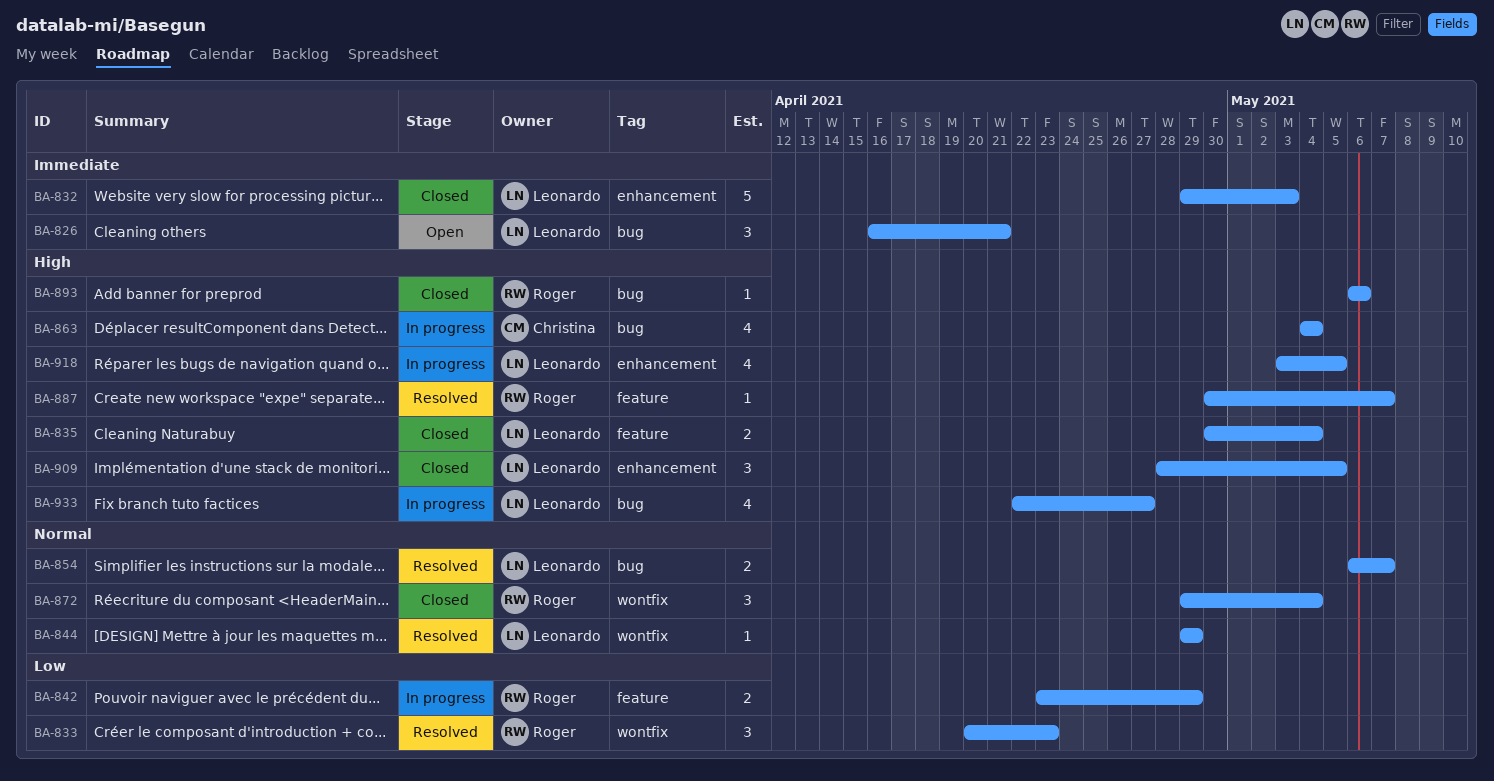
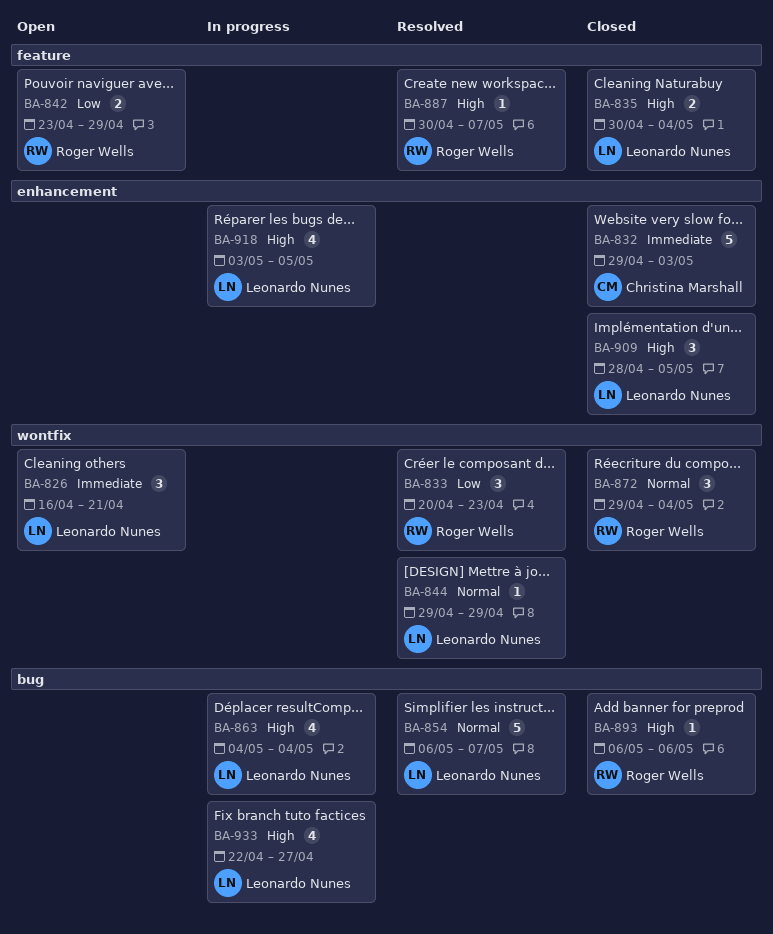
BA-826, label: bug -> wontfix
BA-832, owner: Leonardo Nunes -> Christina Marshall
BA-842, status: In progress -> Open
BA-854, estimate: 2 -> 5
BA-863, owner: Christina Marshall -> Leonardo Nunes

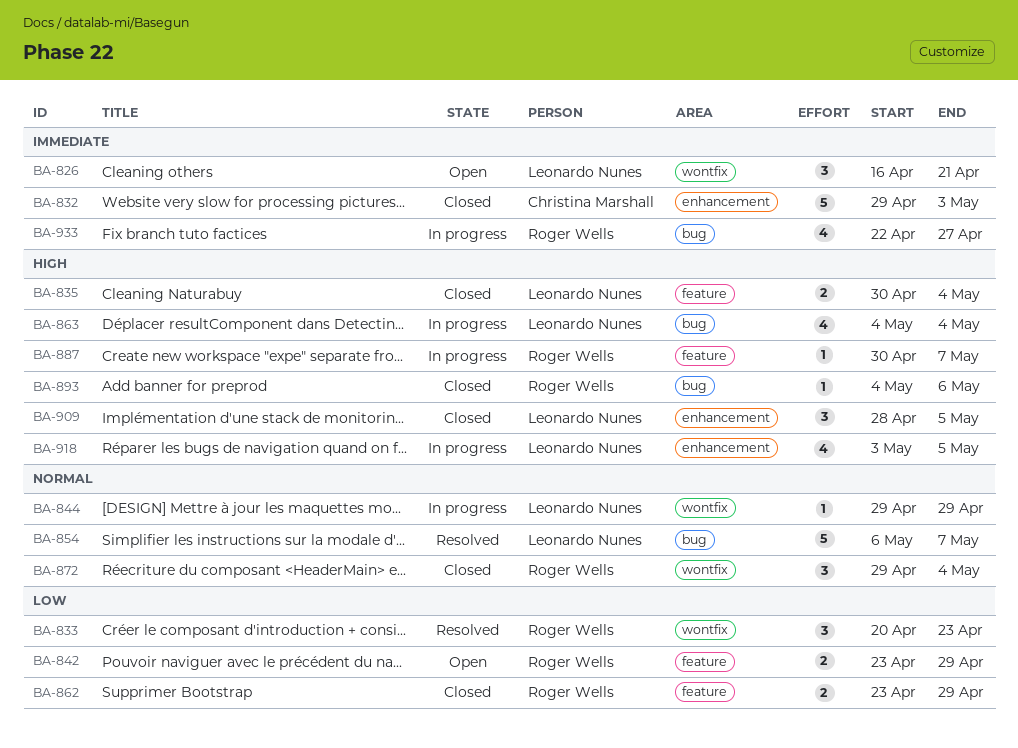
BA-844, status: Resolved -> In progress
BA-862: none -> present
BA-887, status: Resolved -> In progress
BA-893, start: May 6 -> May 4
BA-933, owner: Leonardo Nunes -> Roger Wells
BA-933, priority: High -> Immediate

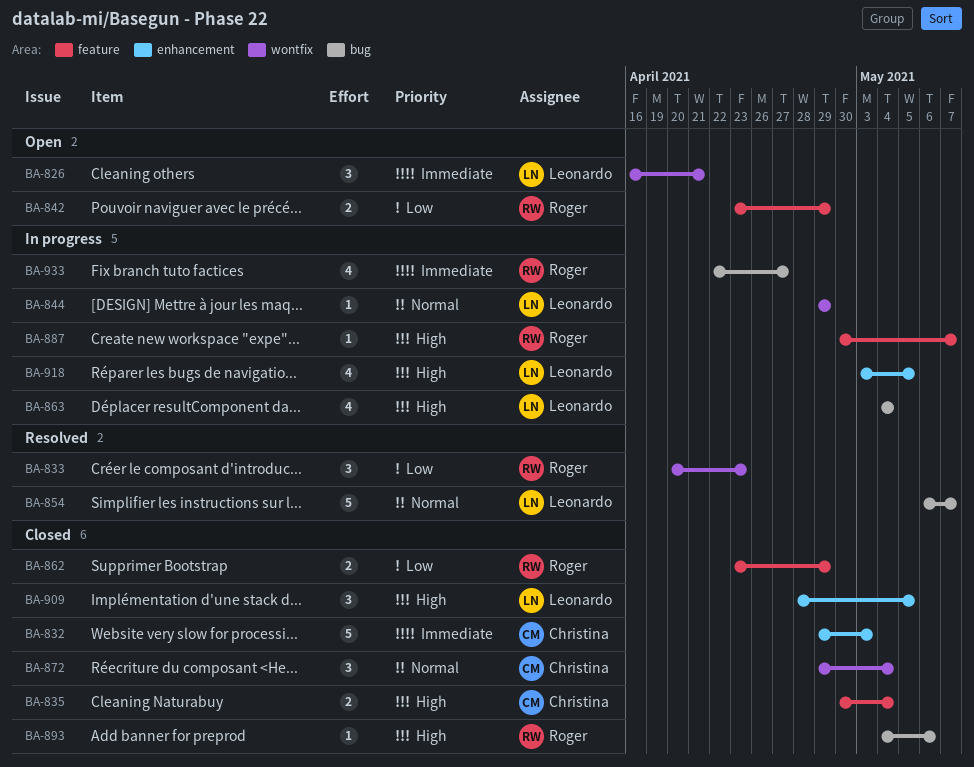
BA-835, owner: Leonardo Nunes -> Christina Marshall
BA-872, owner: Roger Wells -> Christina Marshall

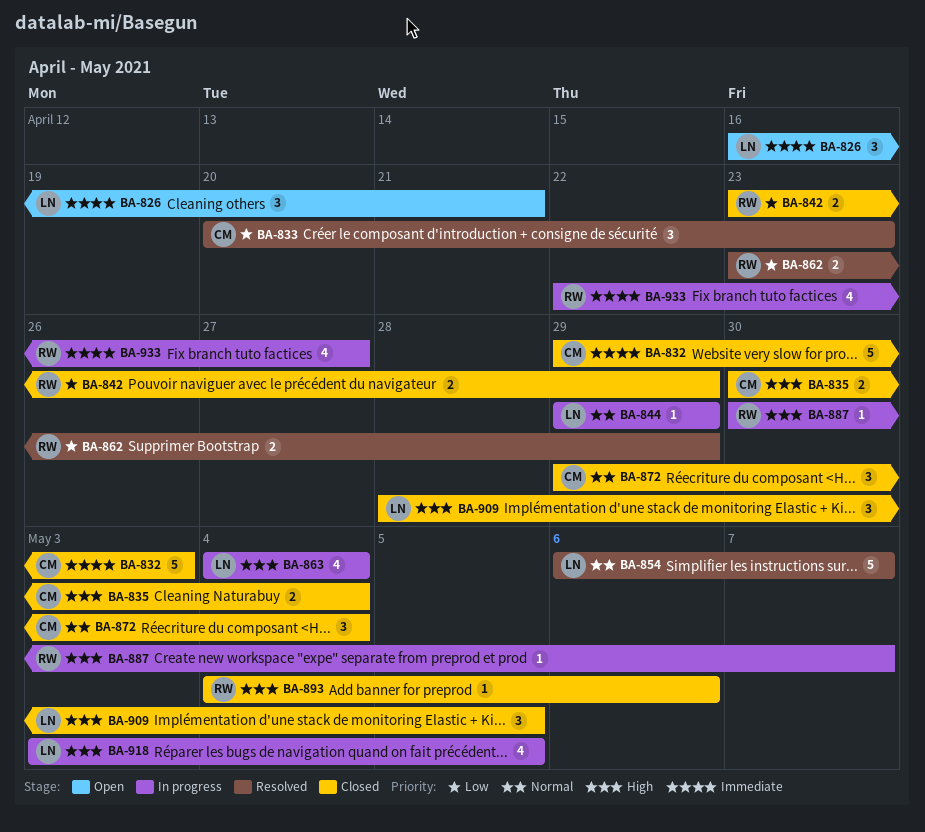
BA-833, owner: Roger -> Christina
BA-842, status: Open -> Closed
BA-862, status: Closed -> Resolved

